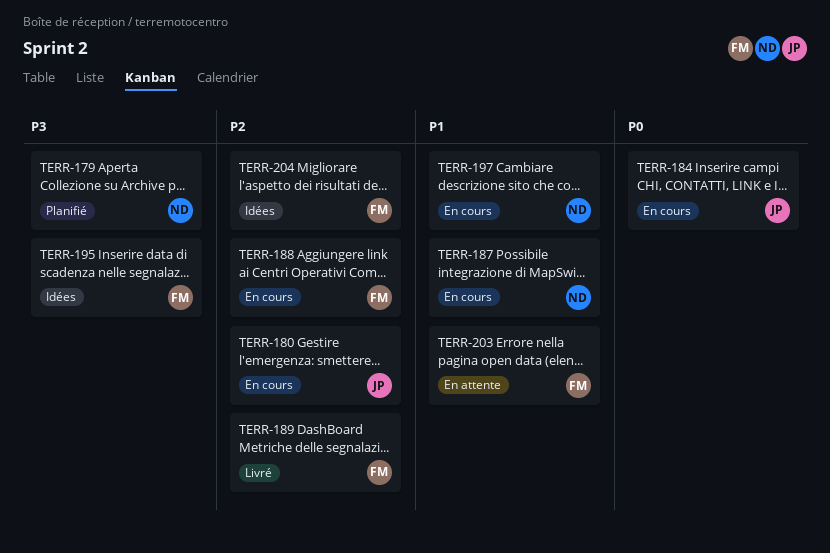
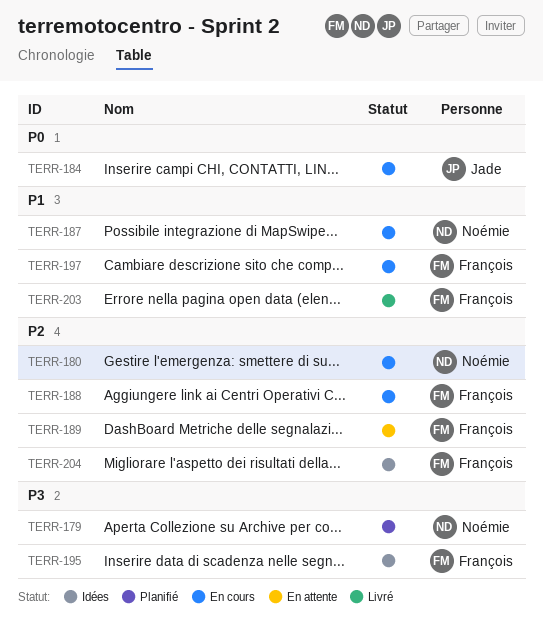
TERR-180, owner: Jade -> Noémie
TERR-189, status: Livré -> En attente
TERR-197, owner: Noémie -> François
TERR-203, status: En attente -> Livré

